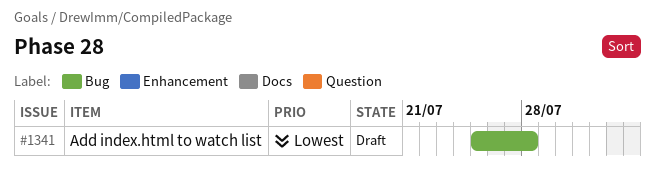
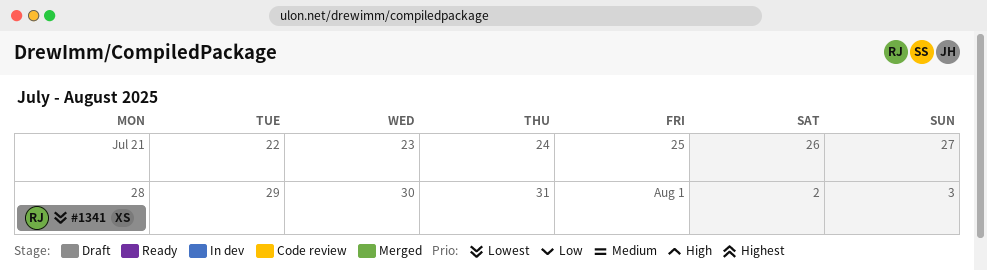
#1341, start: Jul 25 -> Jul 28

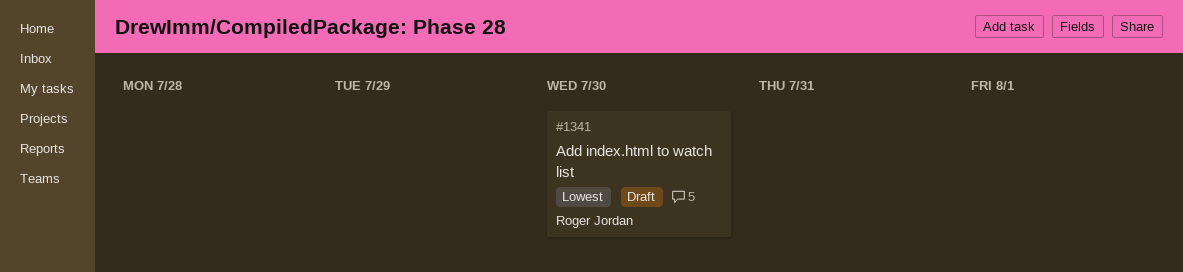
#1341, due: Jul 28 -> Jul 30

